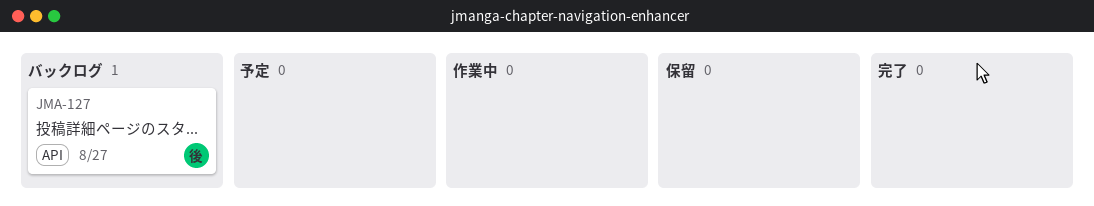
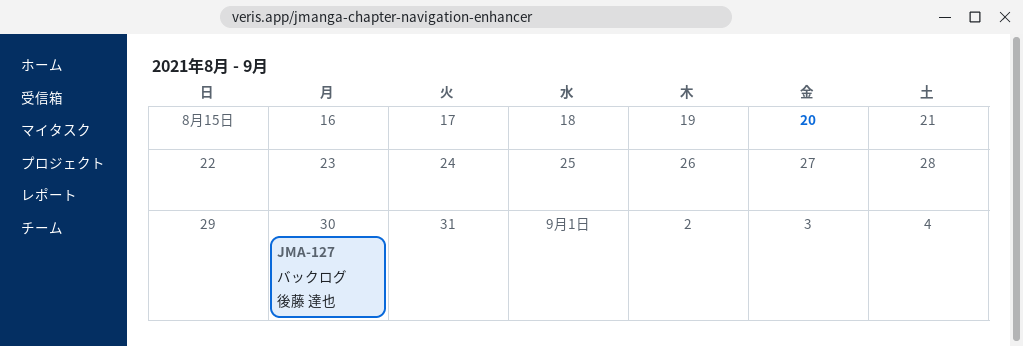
JMA-127, due: Aug 27 -> Aug 30

